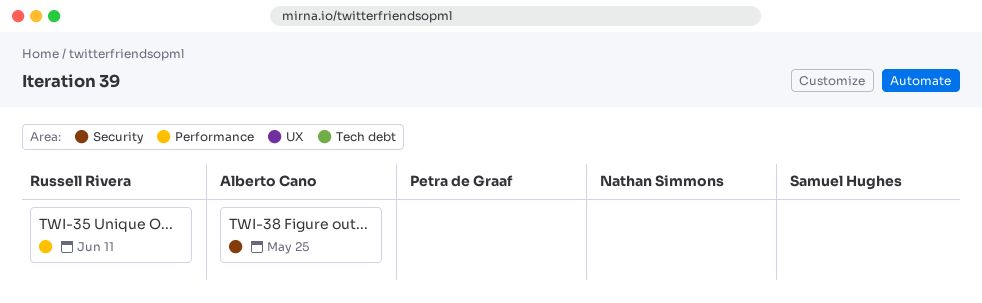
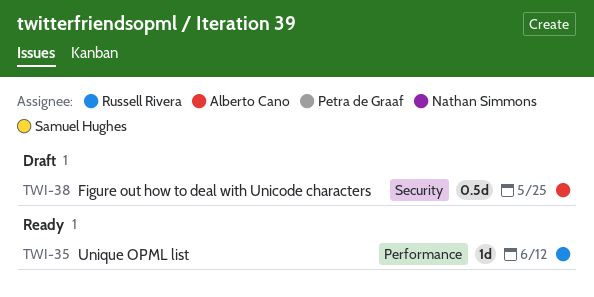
TWI-35, due: Jun 11 -> Jun 12

